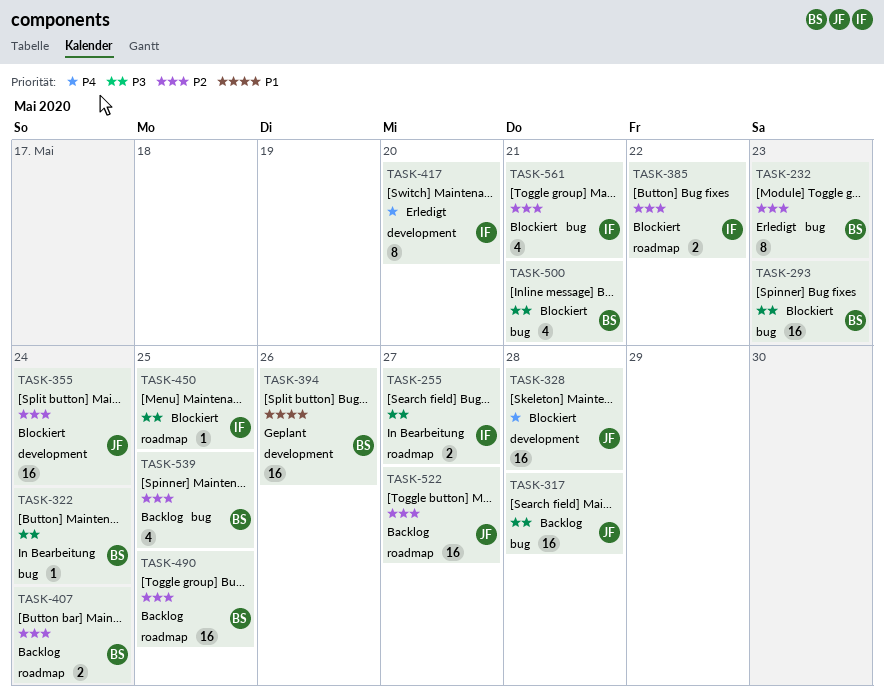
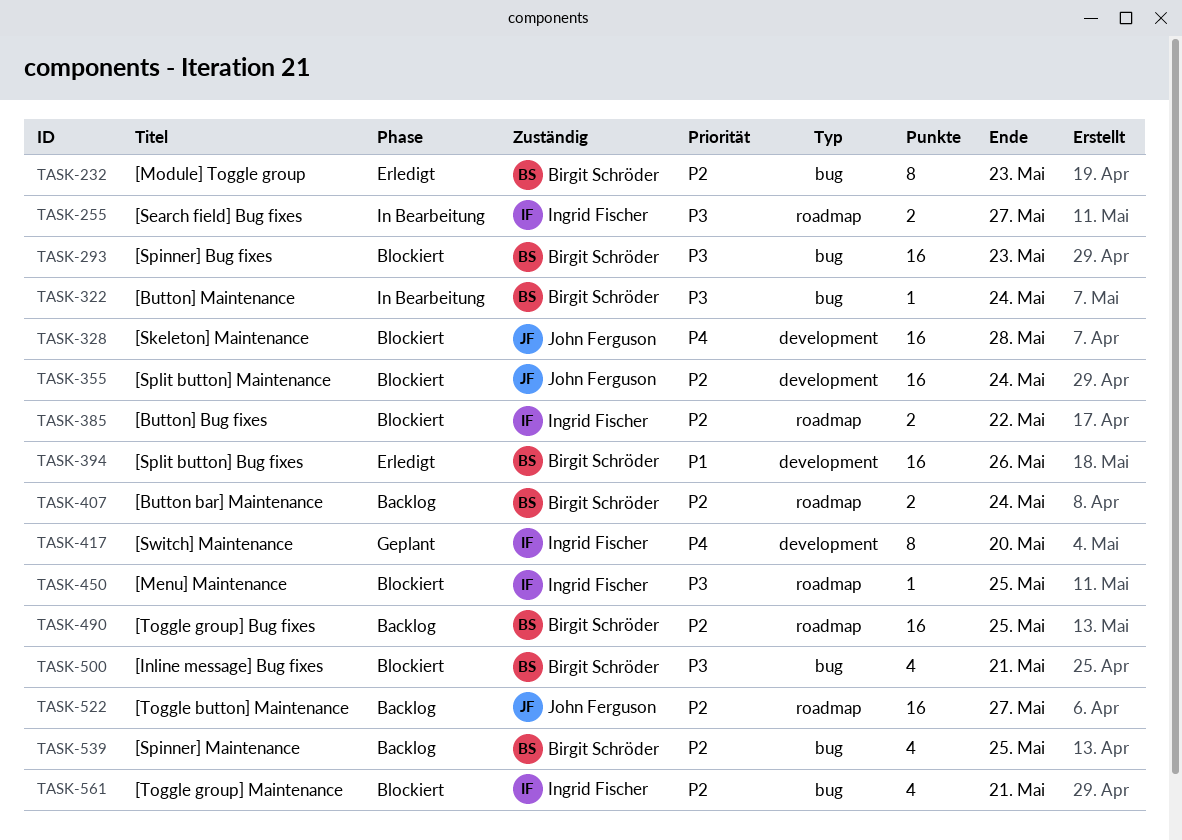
TASK-317: present -> none
TASK-394, status: Geplant -> Erledigt
TASK-417, status: Erledigt -> Geplant

